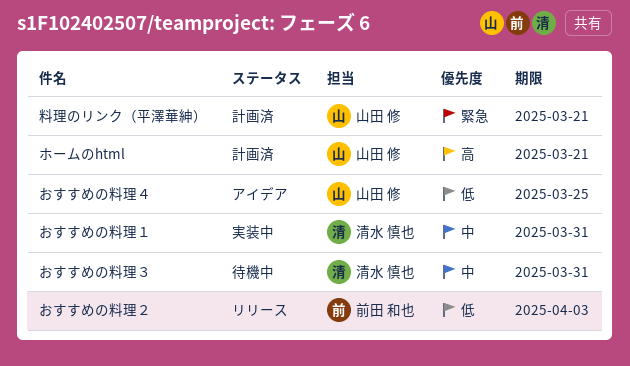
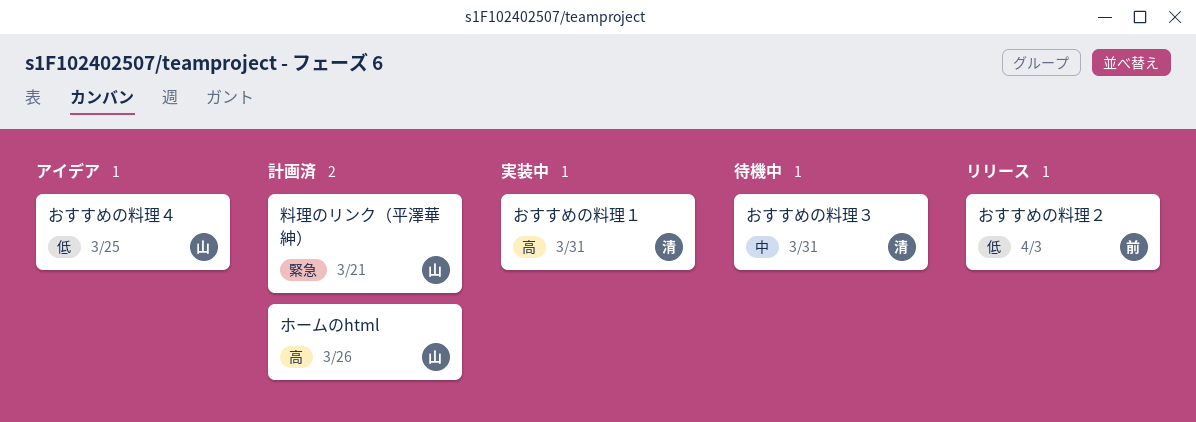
おすすめの料理１, priority: 中 -> 高
ホームのhtml, due: Mar 21 -> Mar 26

